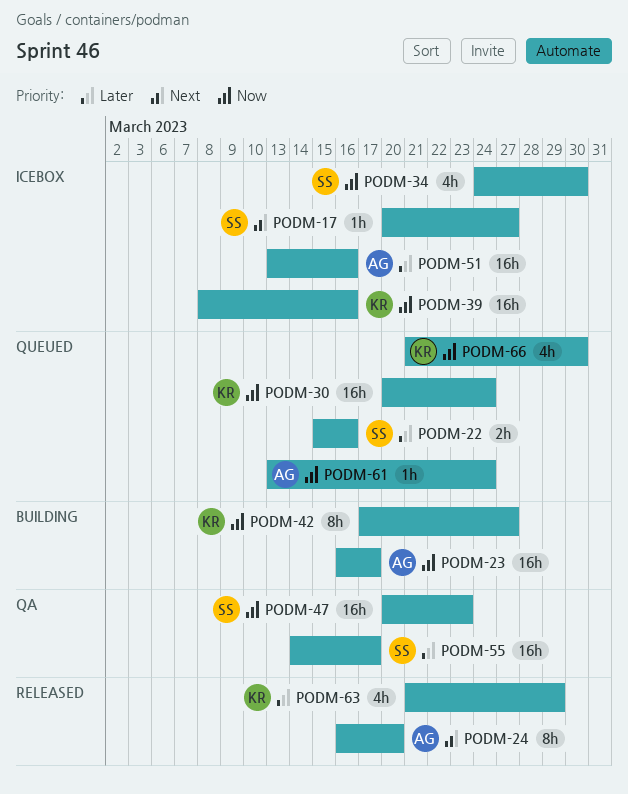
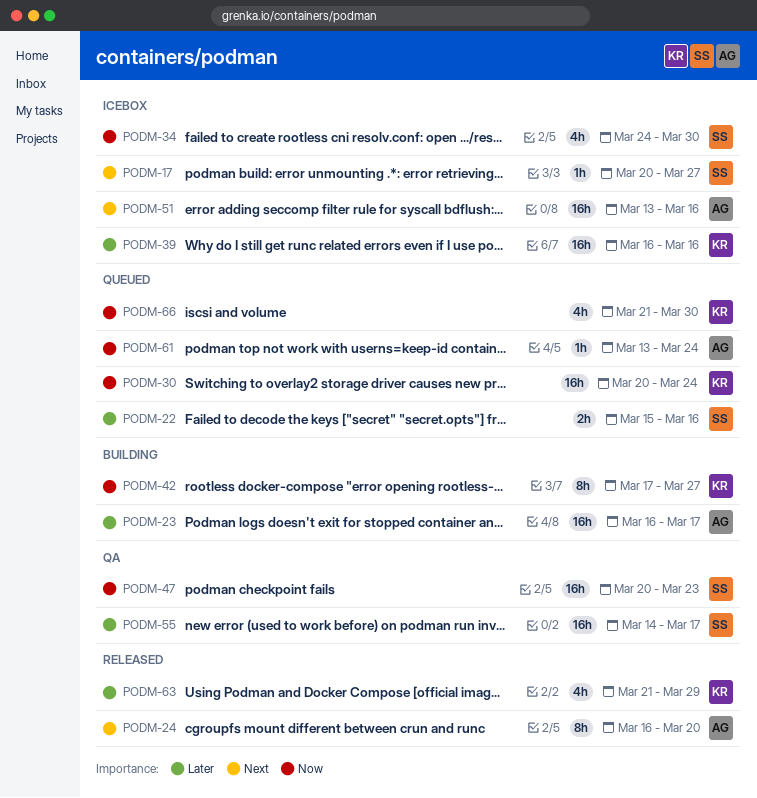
PODM-23, priority: Now -> Later
PODM-39, priority: Now -> Later
PODM-39, start: Mar 8 -> Mar 16
PODM-51, priority: Later -> Next

